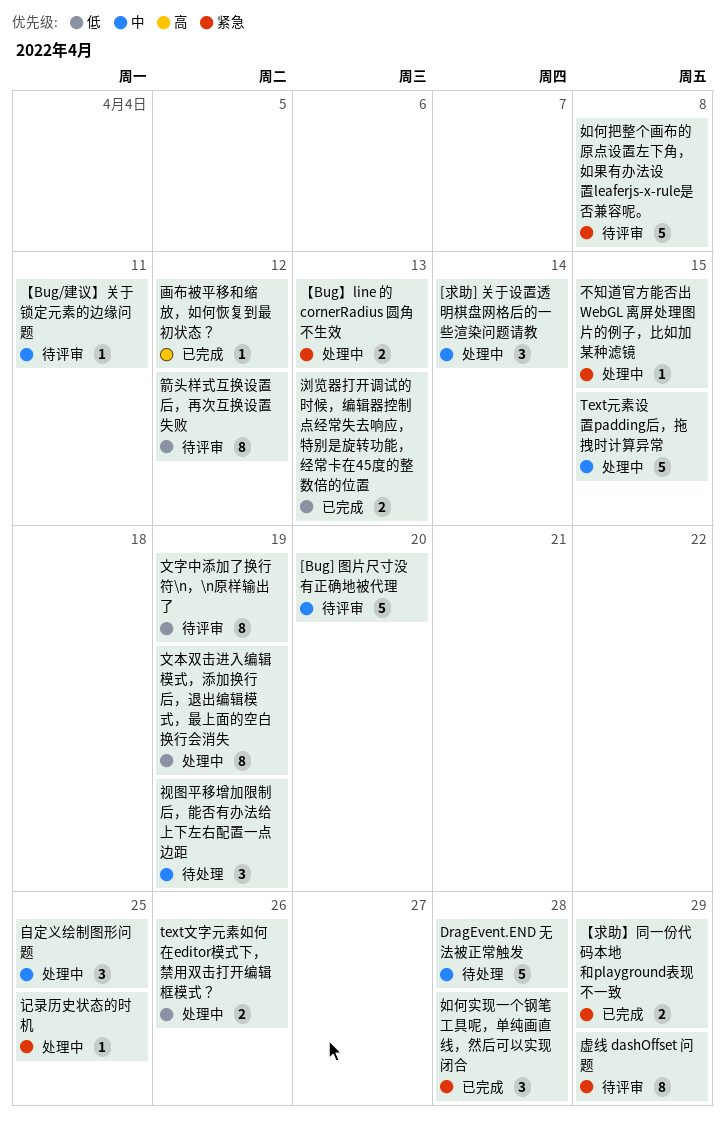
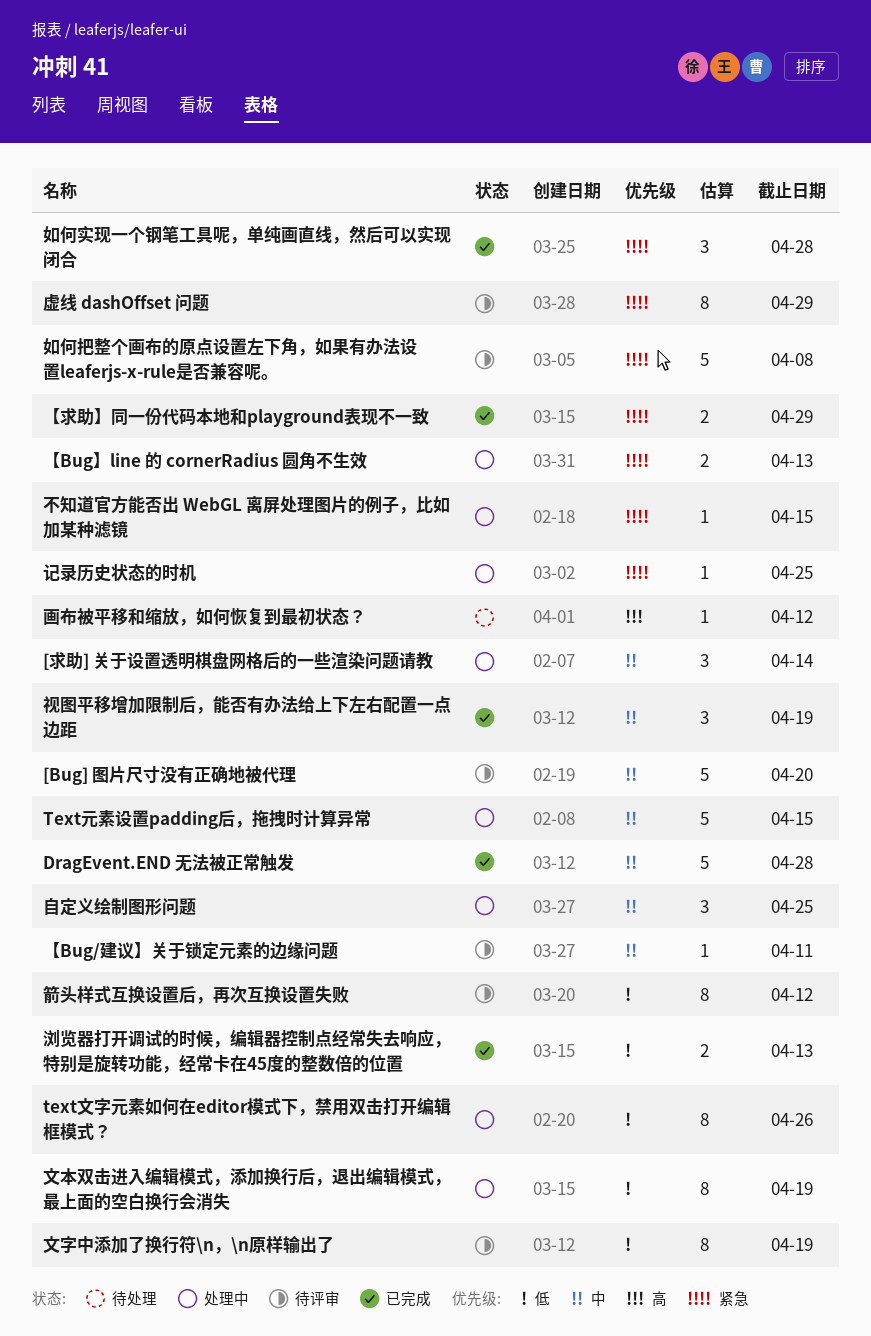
DragEvent.END 无法被正常触发, status: 待处理 -> 已完成
text文字元素如何在editor模式下，禁用双击打开编辑框模式？, estimate: 2 -> 8
画布被平移和缩放，如何恢复到最初状态？, status: 已完成 -> 待处理
视图平移增加限制后，能否有办法给上下左右配置一点边距, status: 待处理 -> 已完成

